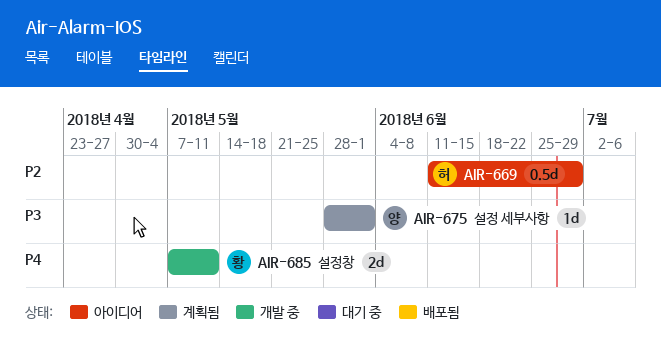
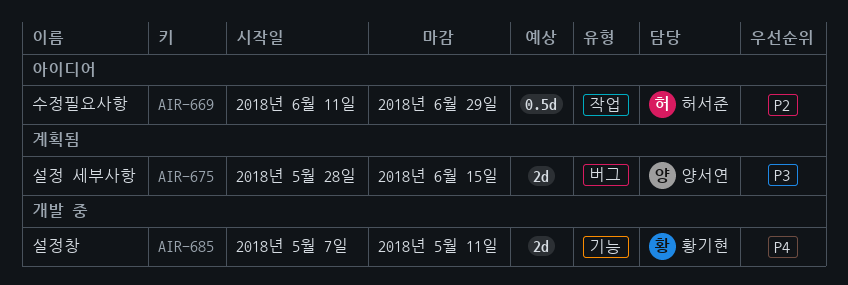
AIR-675, estimate: 1d -> 2d
AIR-675, due: Jun 1 -> Jun 15

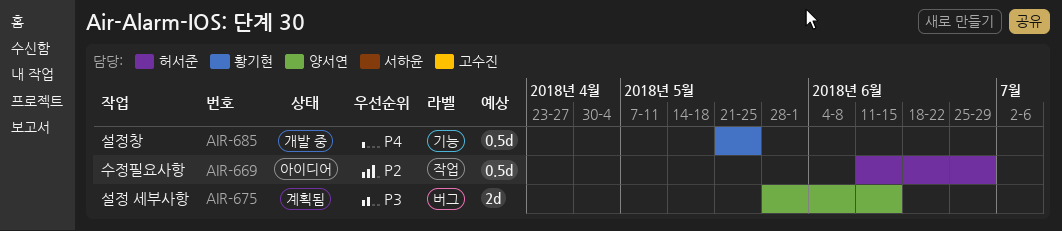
AIR-685, estimate: 2d -> 0.5d
AIR-685, start: May 7 -> May 21
AIR-685, due: May 11 -> May 25

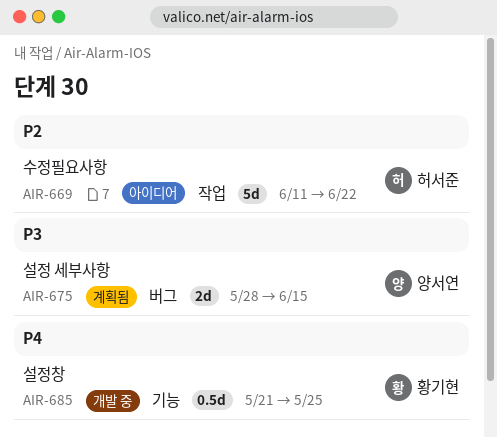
AIR-669, estimate: 0.5d -> 5d
AIR-669, due: Jun 29 -> Jun 22

